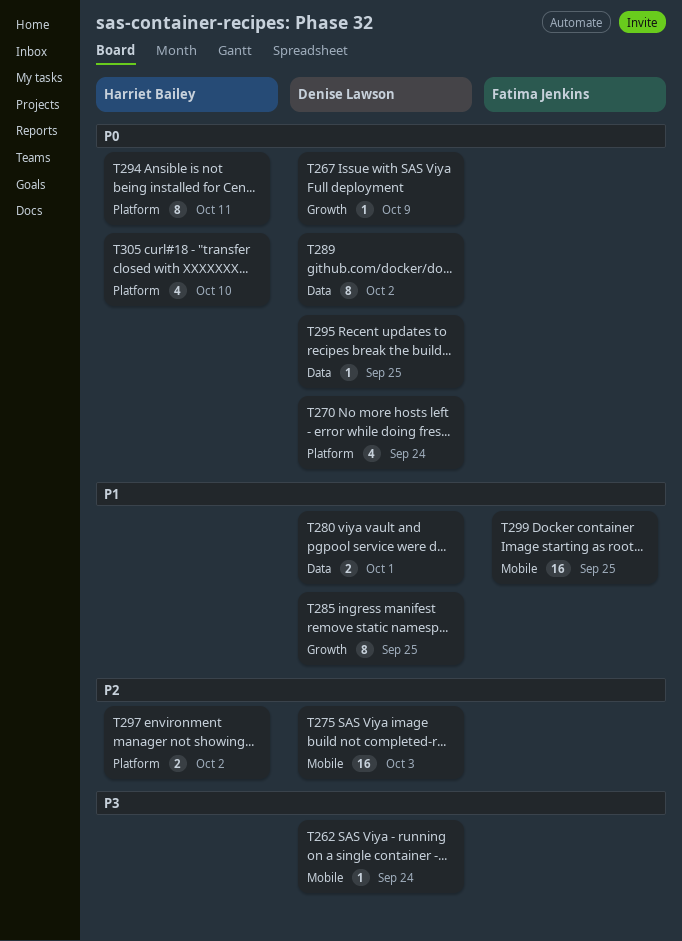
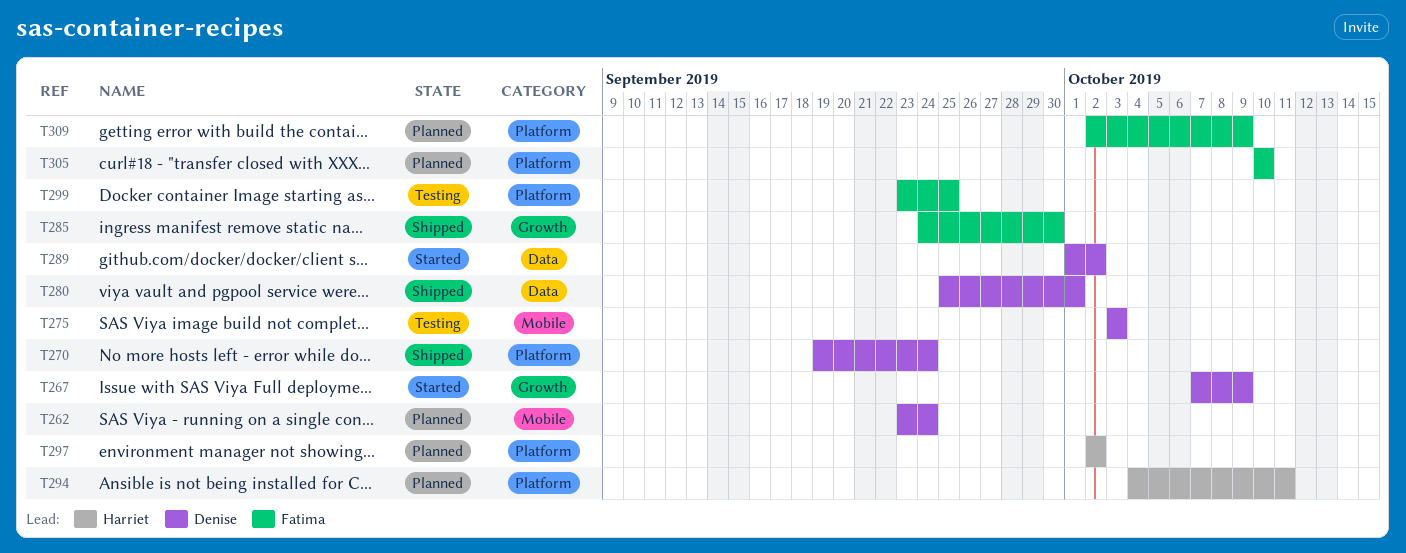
T285, owner: Denise Lawson -> Fatima Jenkins
T285, due: Sep 25 -> Sep 30
T295: present -> none
T299, label: Mobile -> Platform
T305, owner: Harriet Bailey -> Fatima Jenkins
T309: none -> present

